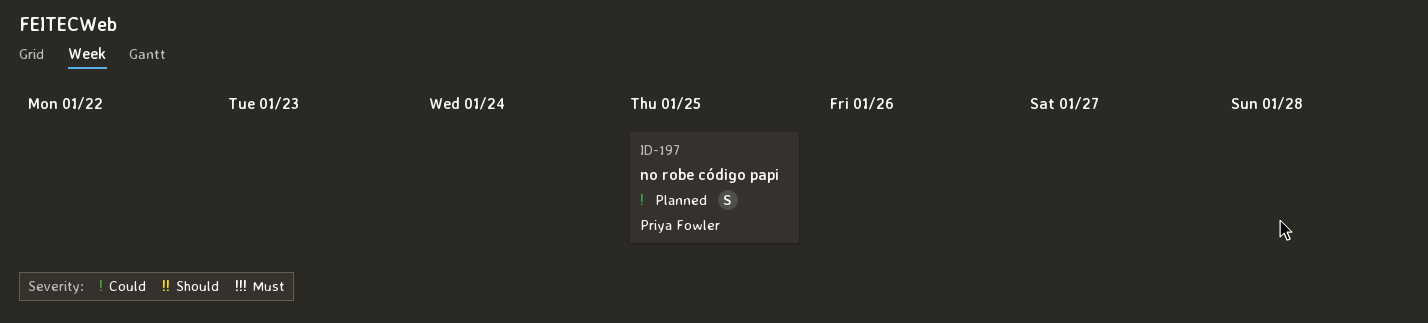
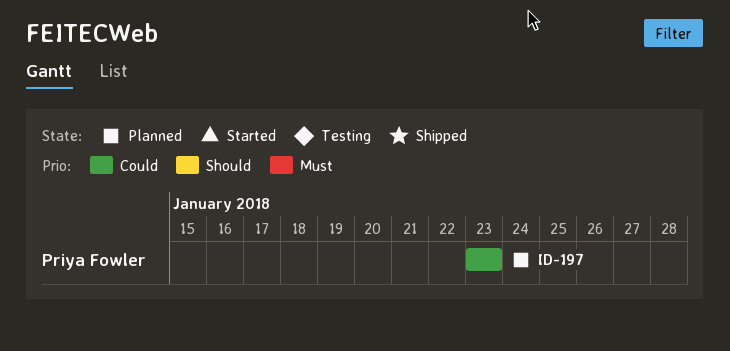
ID-197, due: Jan 25 -> Jan 23

